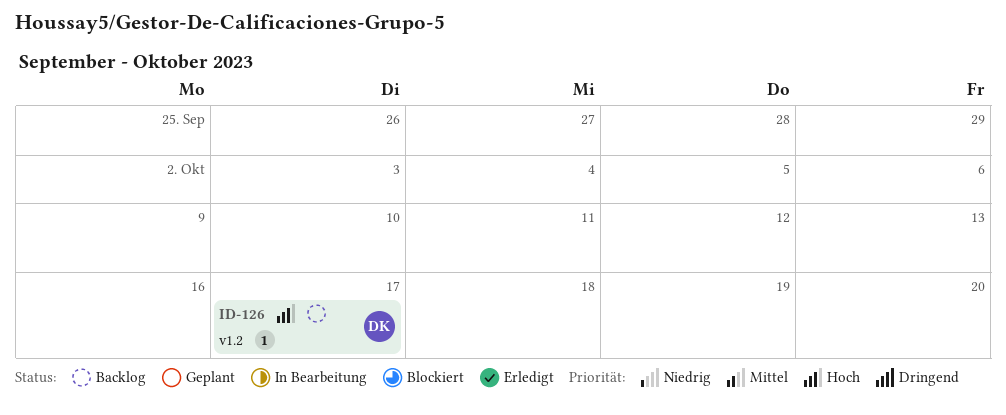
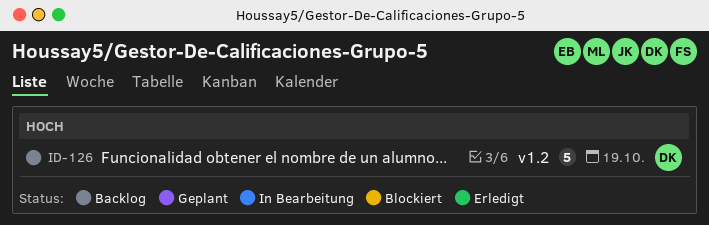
ID-126, estimate: 1 -> 5
ID-126, due: Oct 17 -> Oct 19

